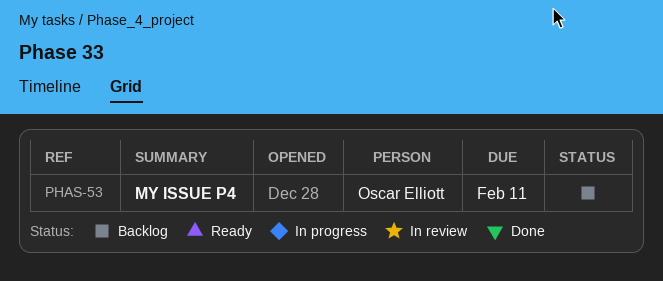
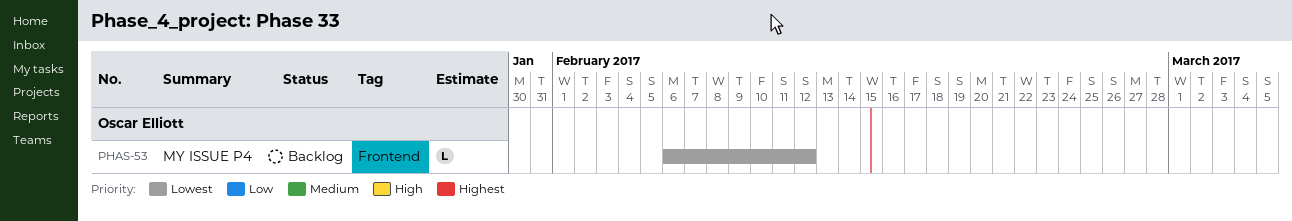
PHAS-53, due: Feb 11 -> Feb 12

